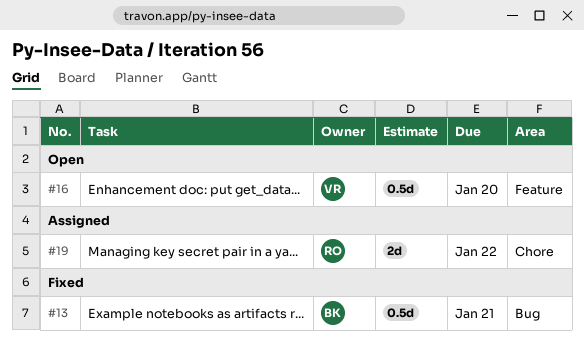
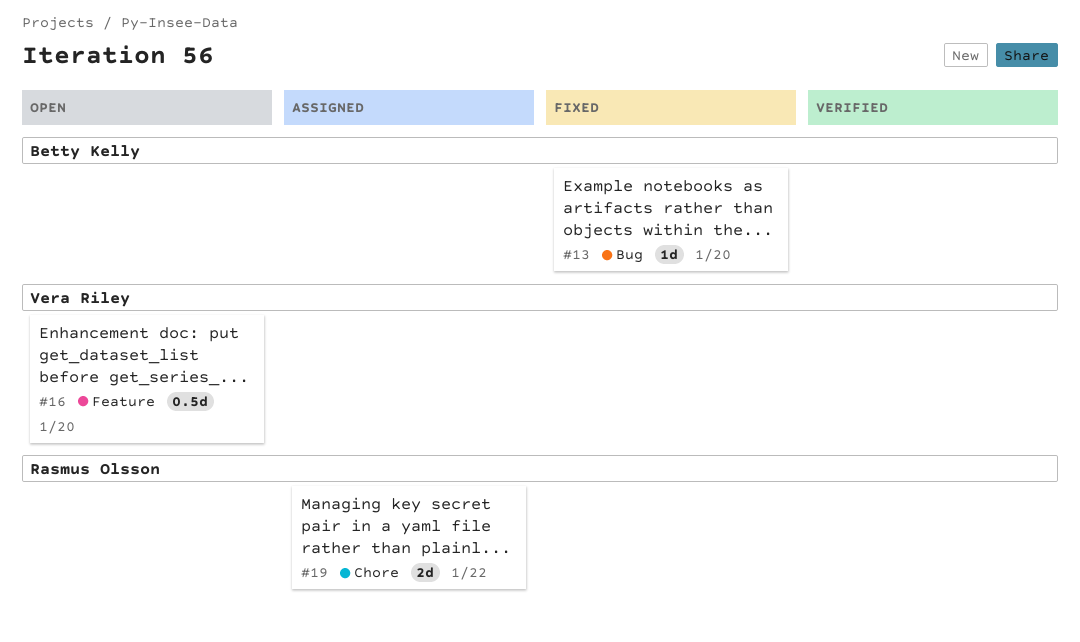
#13, estimate: 0.5d -> 1d
#13, due: Jan 21 -> Jan 20

